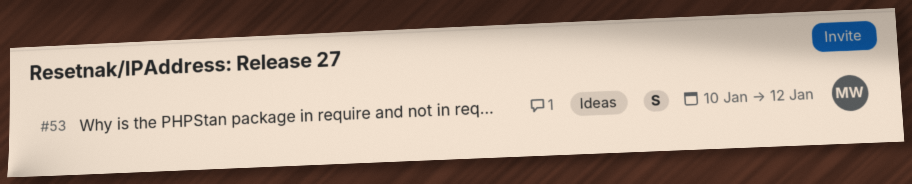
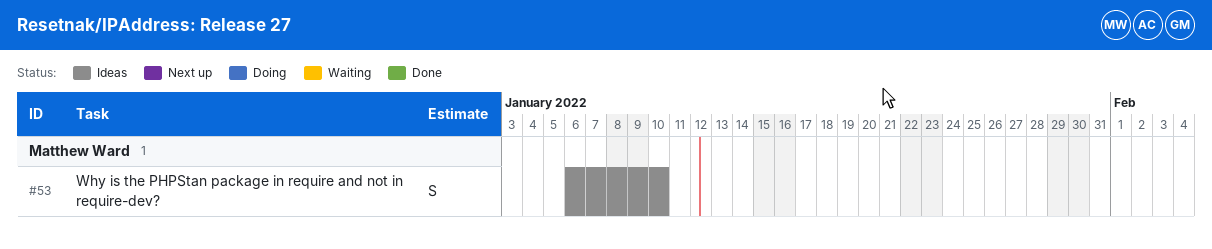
#53, start: Jan 10 -> Jan 6
#53, due: Jan 12 -> Jan 10

